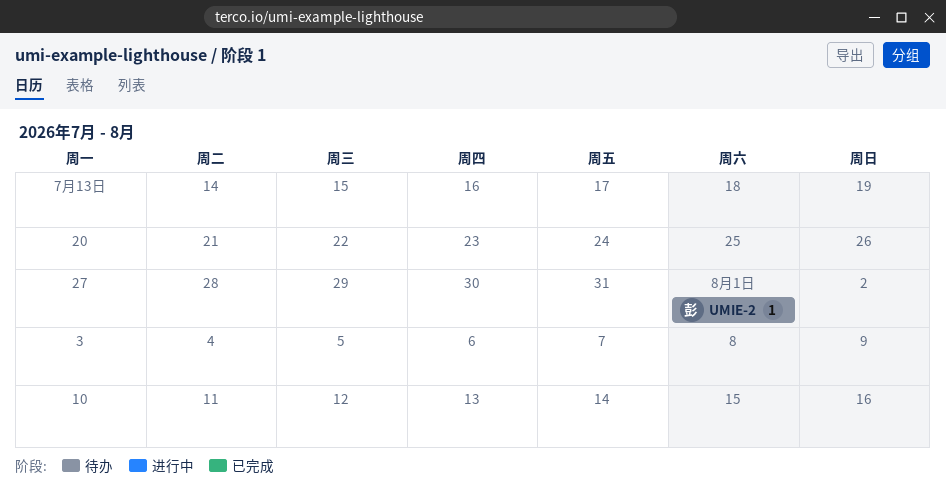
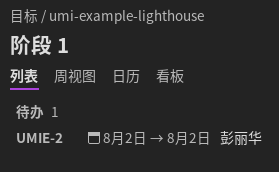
UMIE-2, start: Aug 1 -> Aug 2
UMIE-2, due: Aug 1 -> Aug 2

